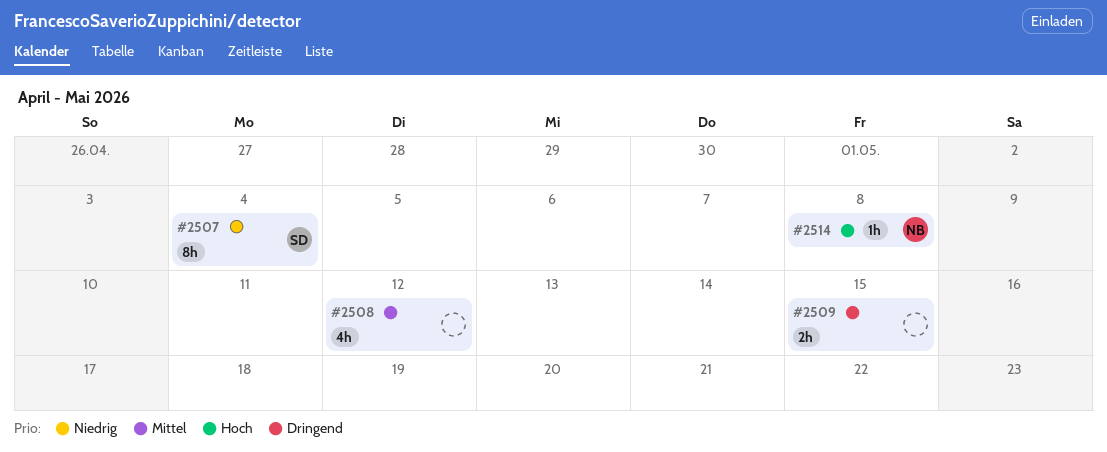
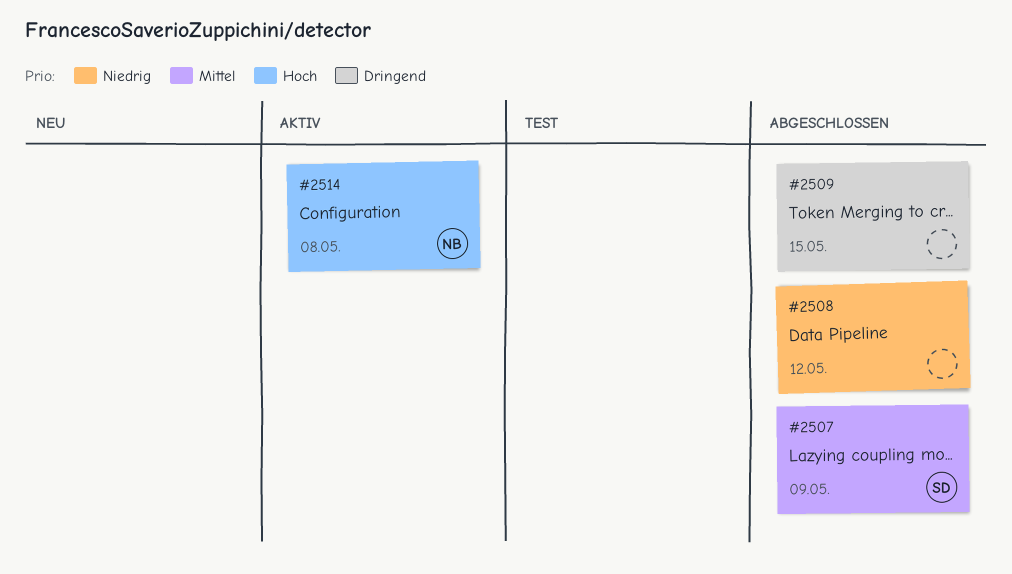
#2507, priority: Niedrig -> Mittel
#2507, due: May 4 -> May 9
#2508, priority: Mittel -> Niedrig

